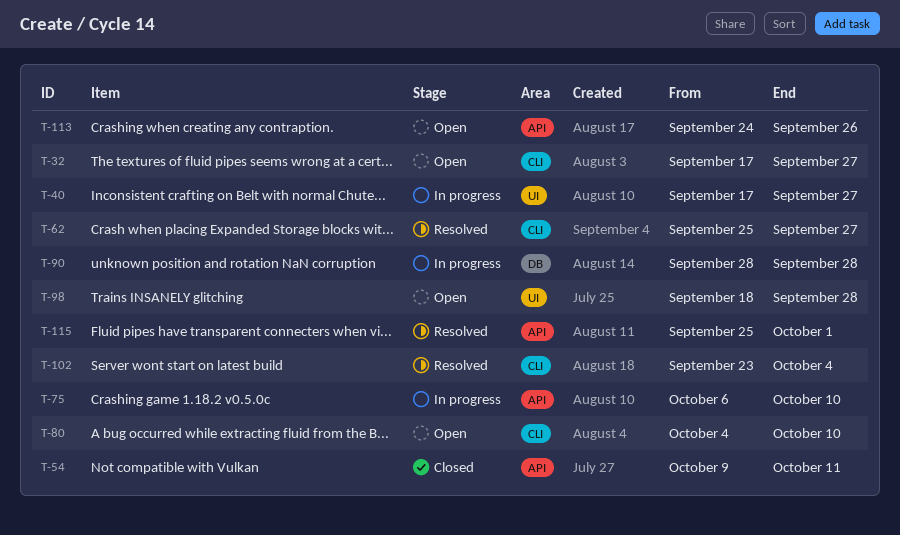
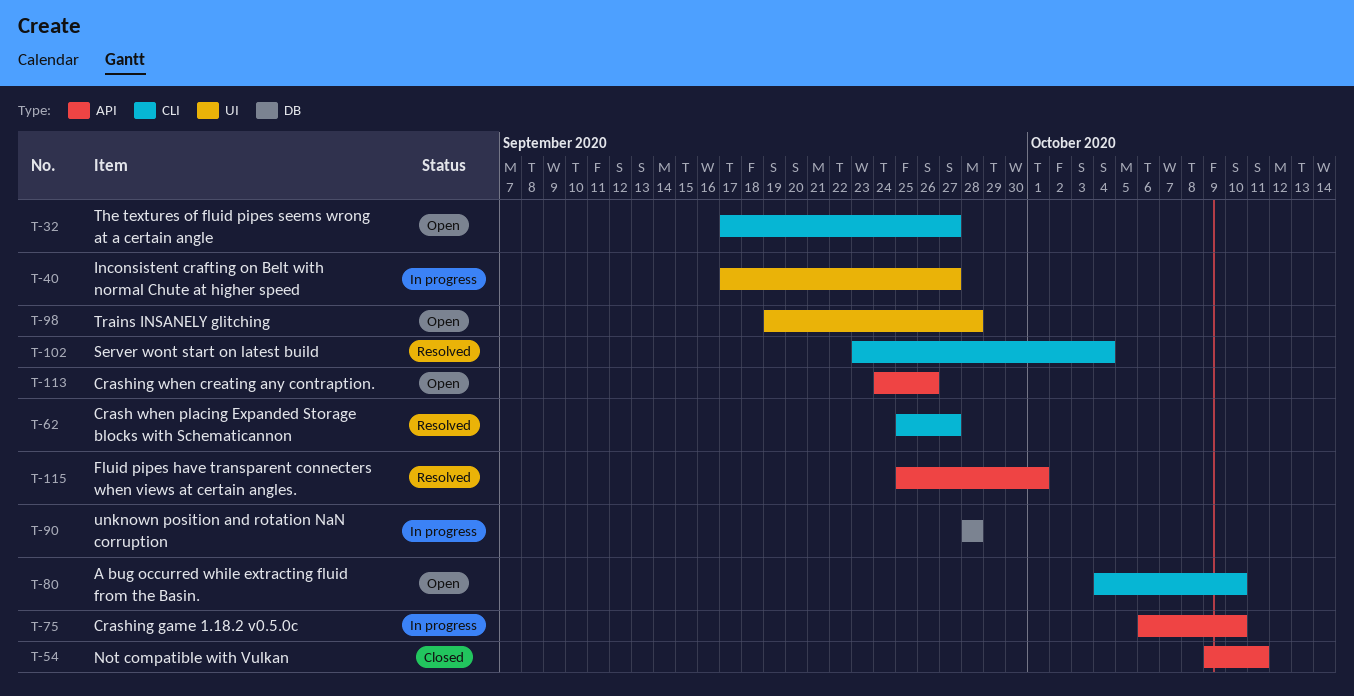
T-98, start: Sep 18 -> Sep 19

